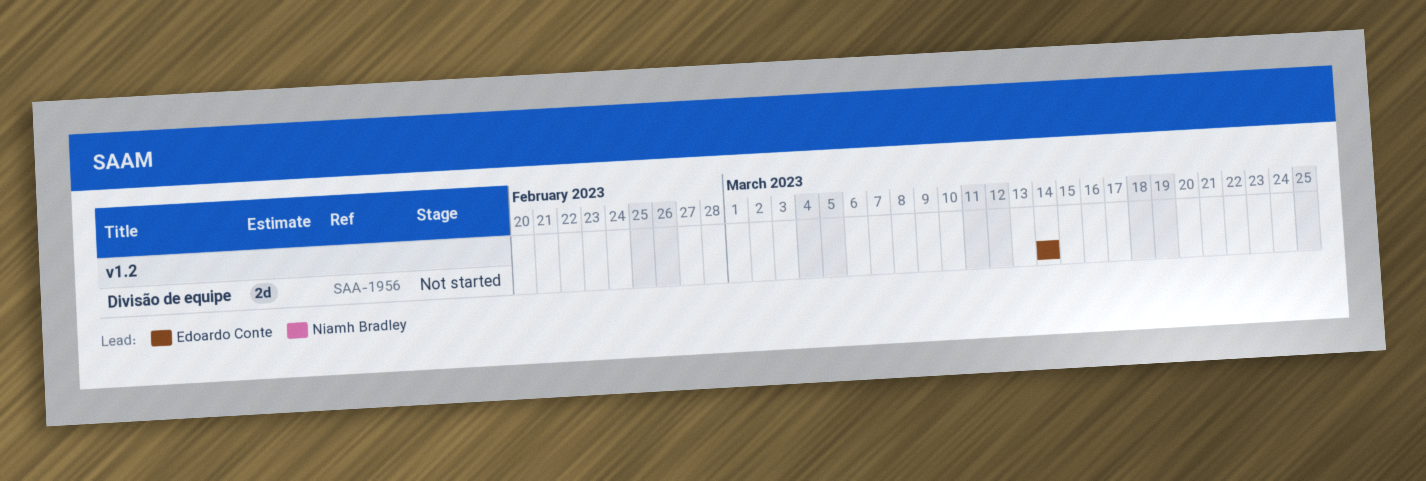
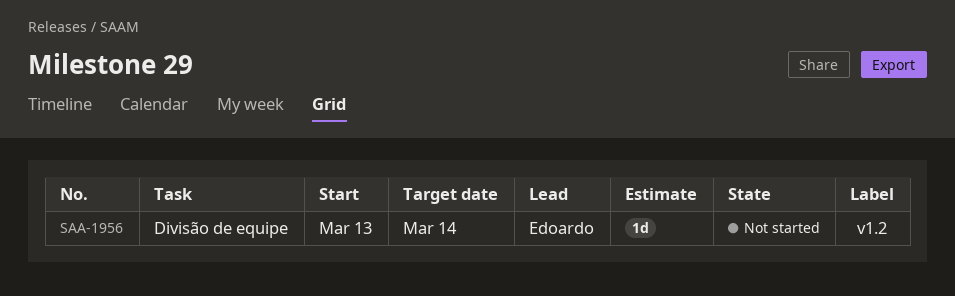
SAA-1956, estimate: 2d -> 1d
SAA-1956, start: Mar 14 -> Mar 13

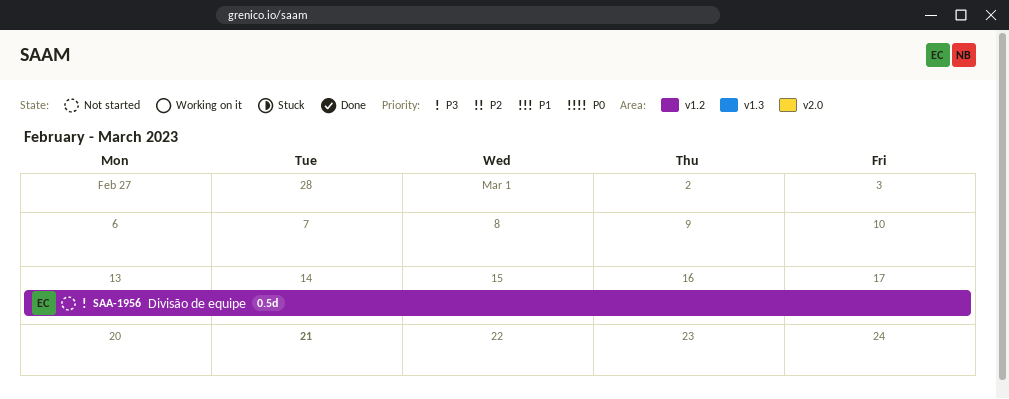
SAA-1956, estimate: 1d -> 0.5d
SAA-1956, due: Mar 14 -> Mar 17

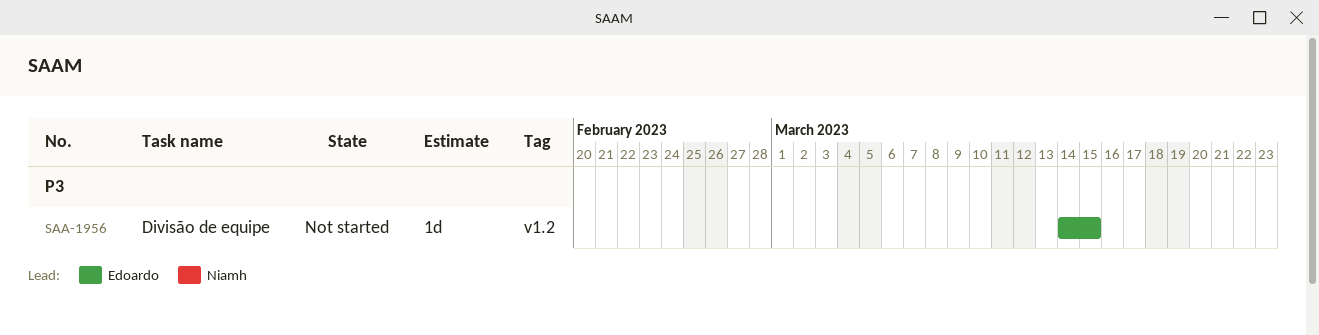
SAA-1956, estimate: 0.5d -> 1d
SAA-1956, start: Mar 13 -> Mar 14
SAA-1956, due: Mar 17 -> Mar 15

